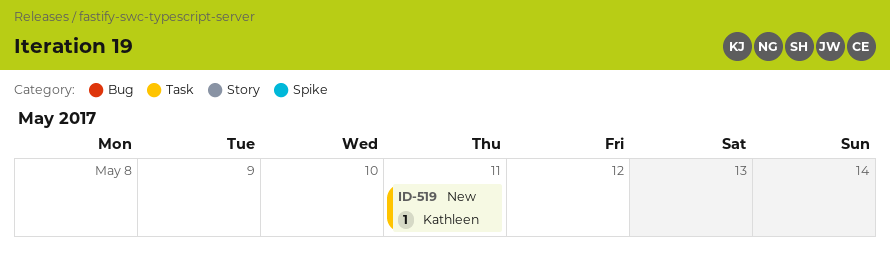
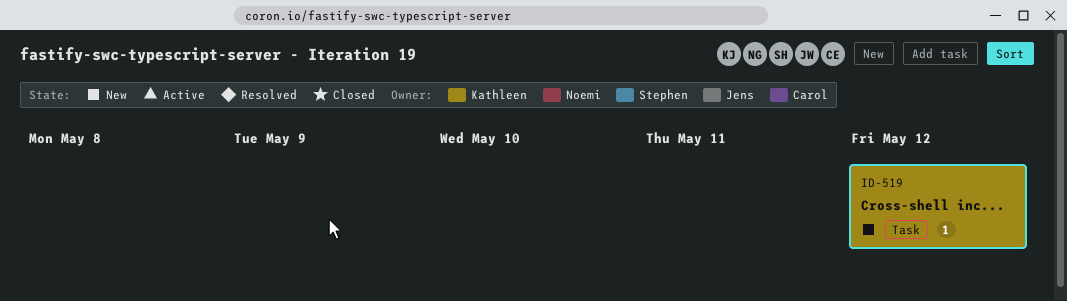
ID-519, due: May 11 -> May 12

